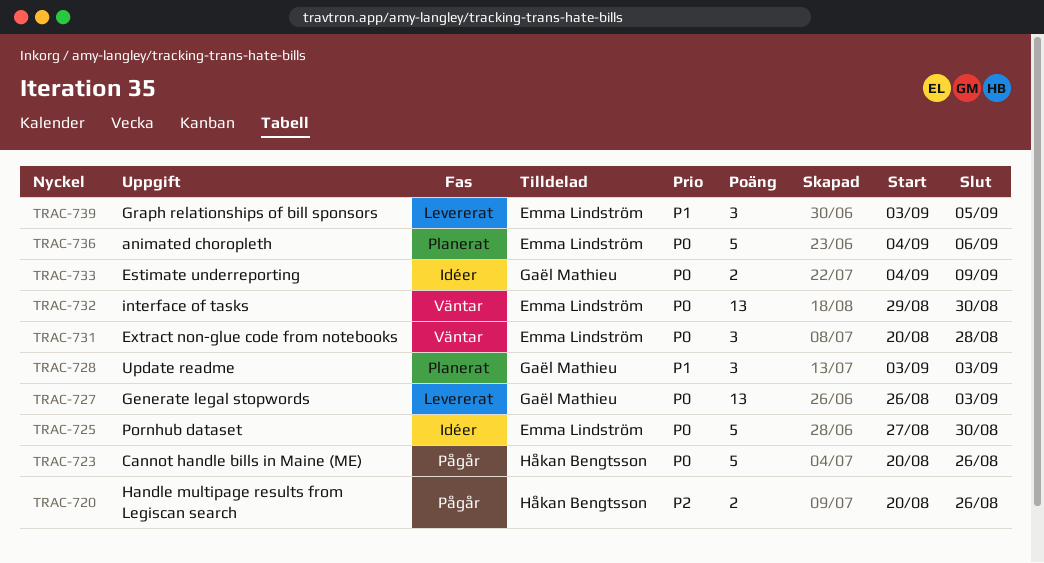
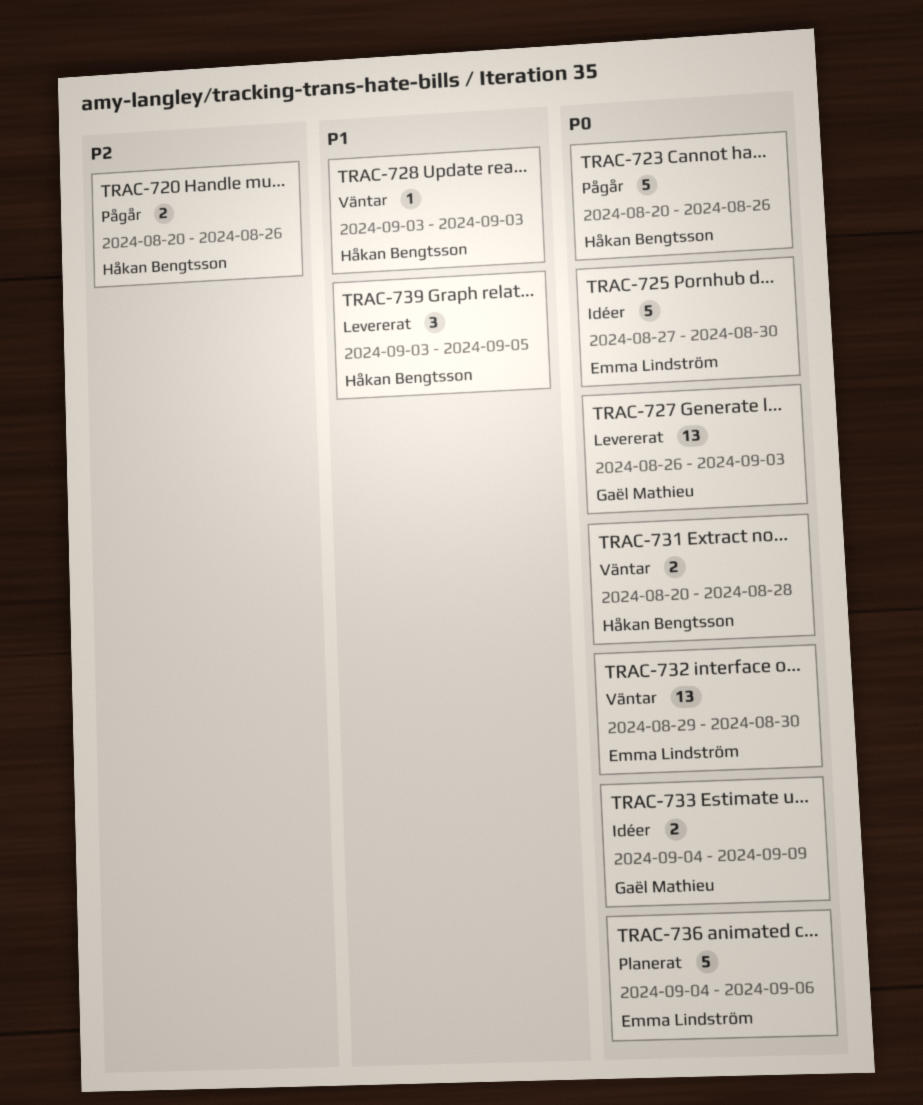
TRAC-728, status: Planerat -> Väntar
TRAC-728, owner: Gaël Mathieu -> Håkan Bengtsson
TRAC-728, estimate: 3 -> 1
TRAC-731, owner: Emma Lindström -> Håkan Bengtsson
TRAC-731, estimate: 3 -> 2
TRAC-739, owner: Emma Lindström -> Håkan Bengtsson

